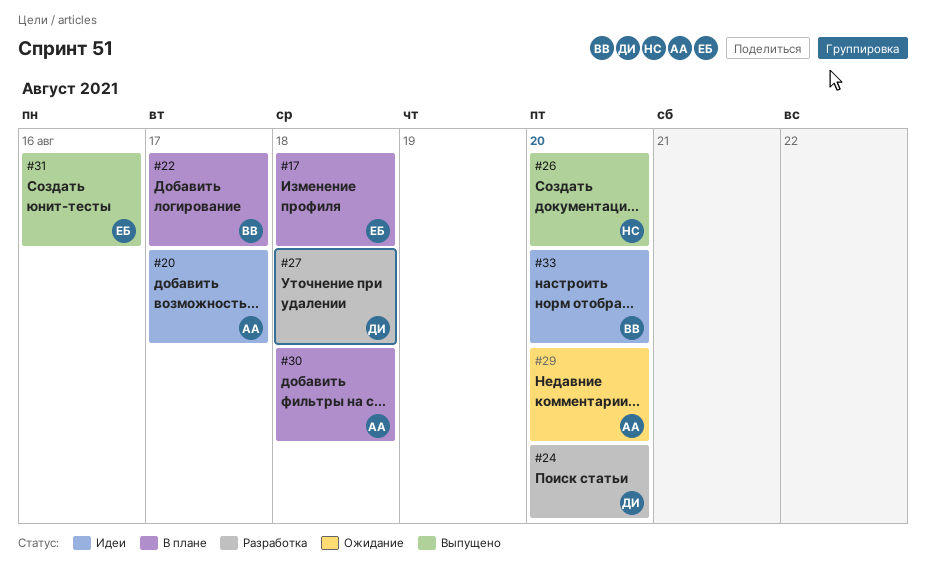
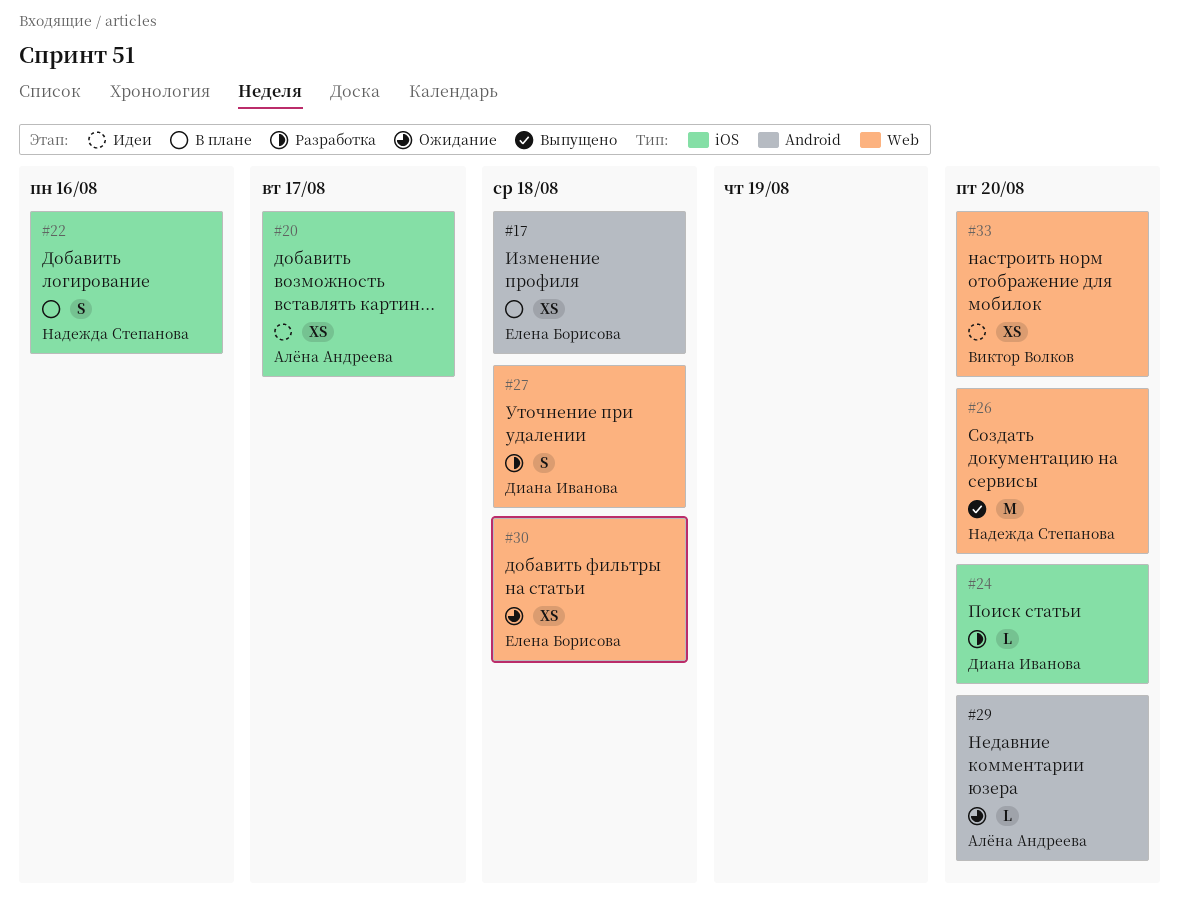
#22, owner: Виктор Волков -> Надежда Степанова
#22, due: Aug 17 -> Aug 16
#30, status: В плане -> Ожидание
#30, owner: Алёна Андреева -> Елена Борисова
#31: present -> none

